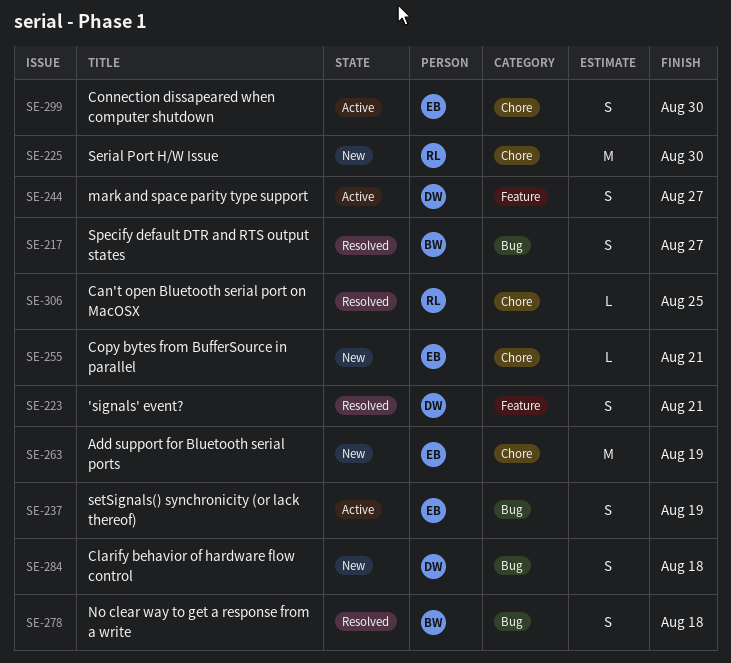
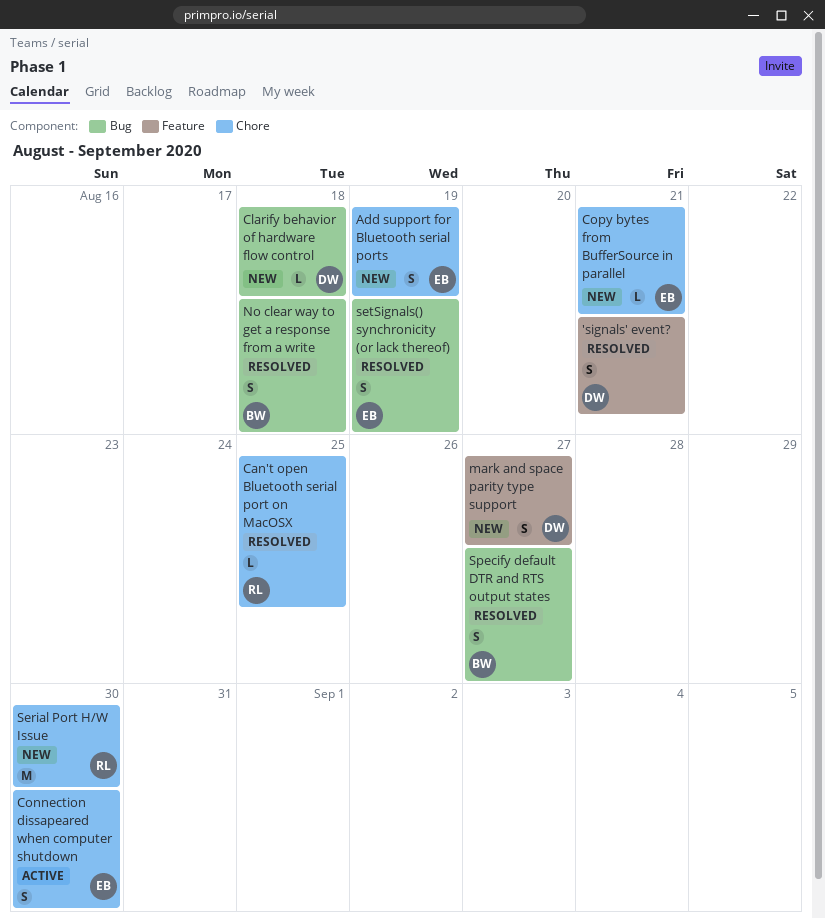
Add support for Bluetooth serial ports, estimate: M -> S
Clarify behavior of hardware flow control, estimate: S -> L
mark and space parity type support, status: Active -> New
setSignals() synchronicity (or lack thereof), status: Active -> Resolved

